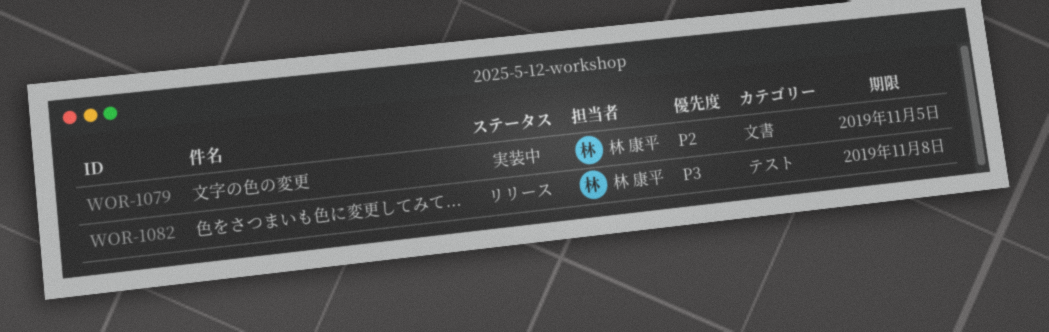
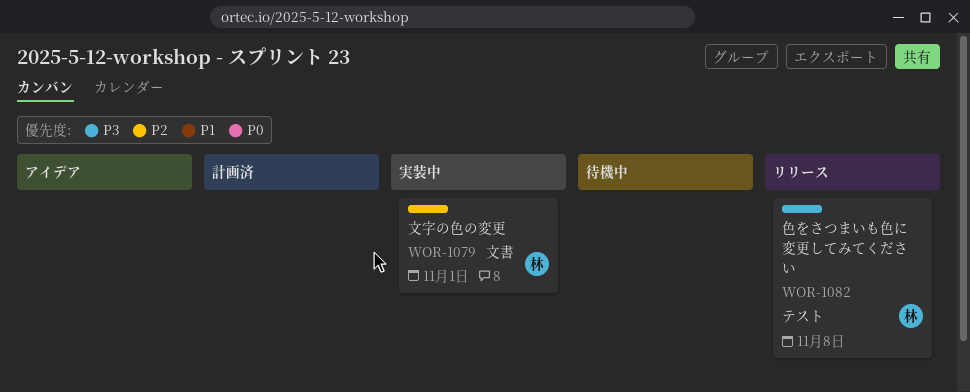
WOR-1079, due: Nov 5 -> Nov 1

